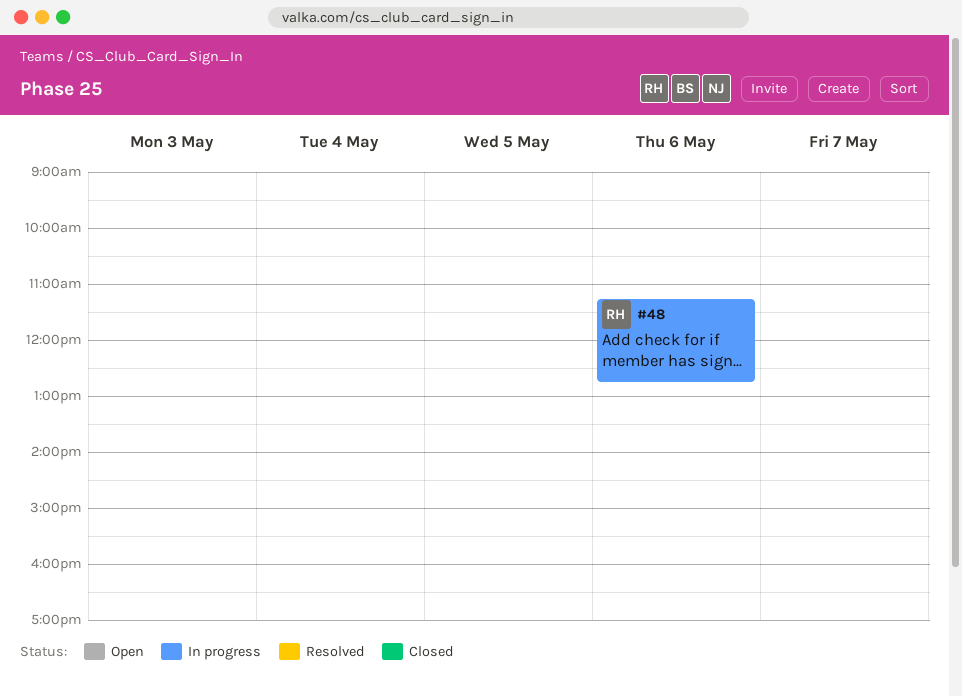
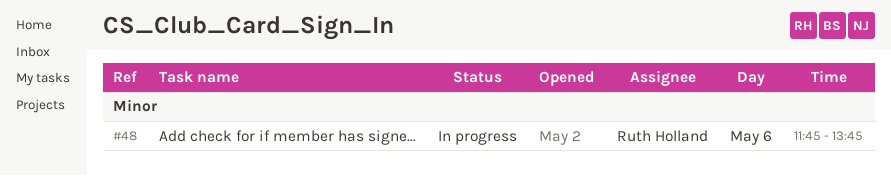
#48, begins: 11:15 -> 11:45
#48, ends: 12:45 -> 13:45

